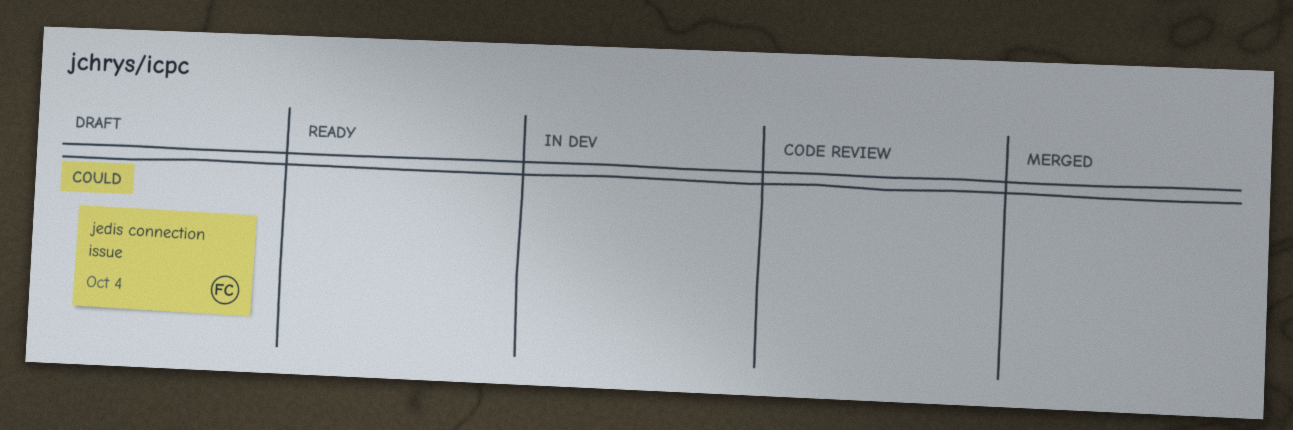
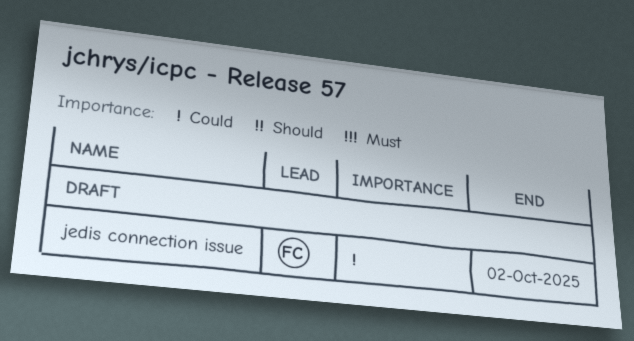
jedis connection issue, due: Oct 4 -> Oct 2

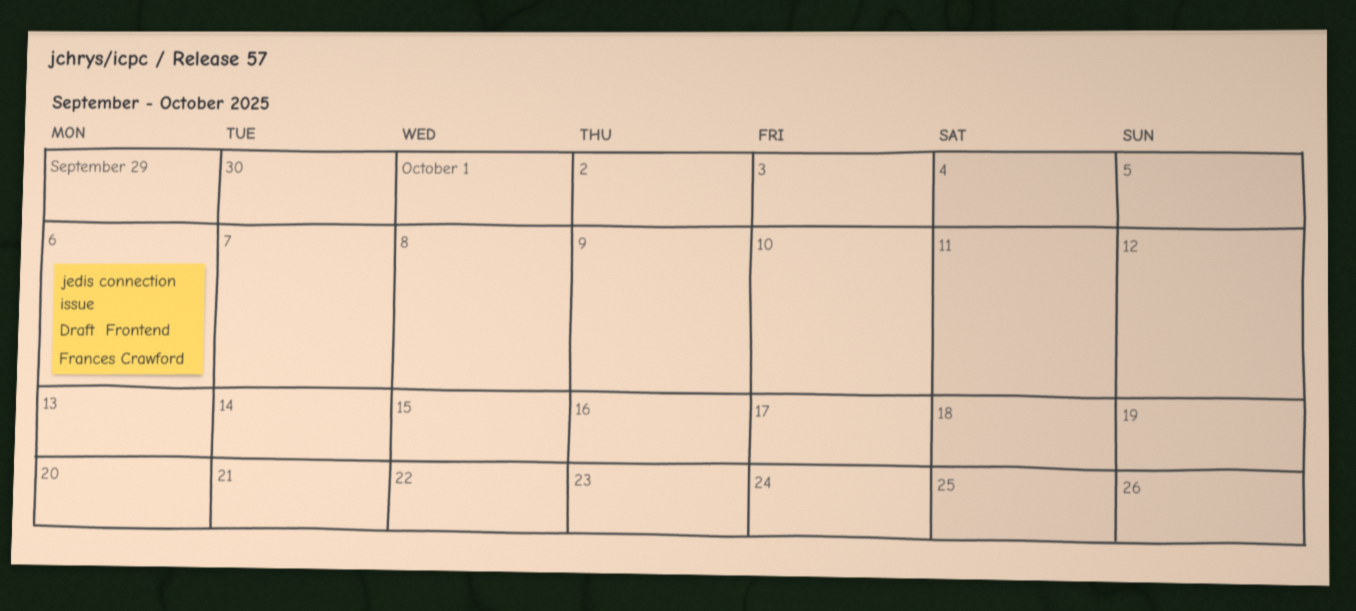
jedis connection issue, due: Oct 2 -> Oct 6

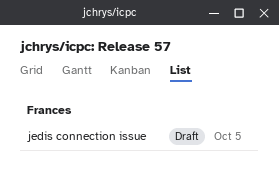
jedis connection issue, due: Oct 6 -> Oct 5

